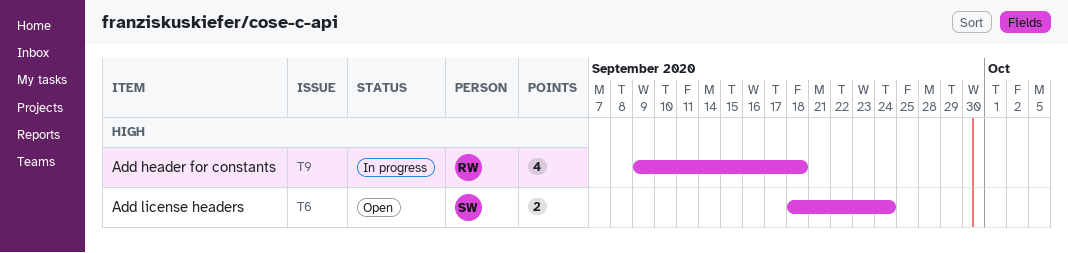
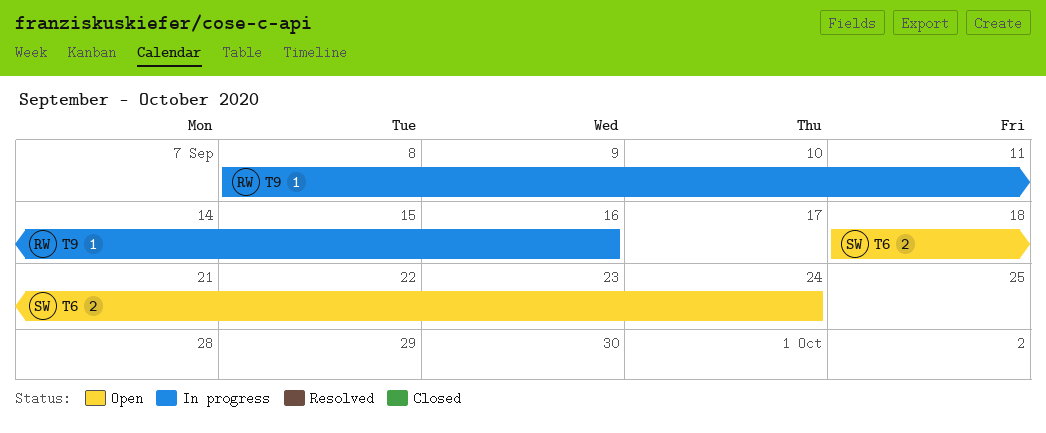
T9, estimate: 4 -> 1
T9, start: Sep 9 -> Sep 8
T9, due: Sep 18 -> Sep 16

